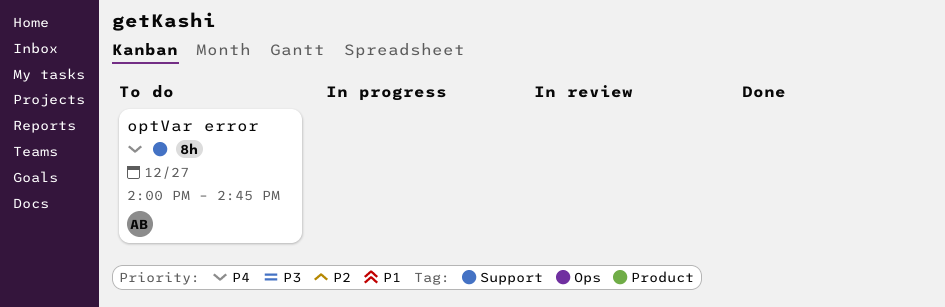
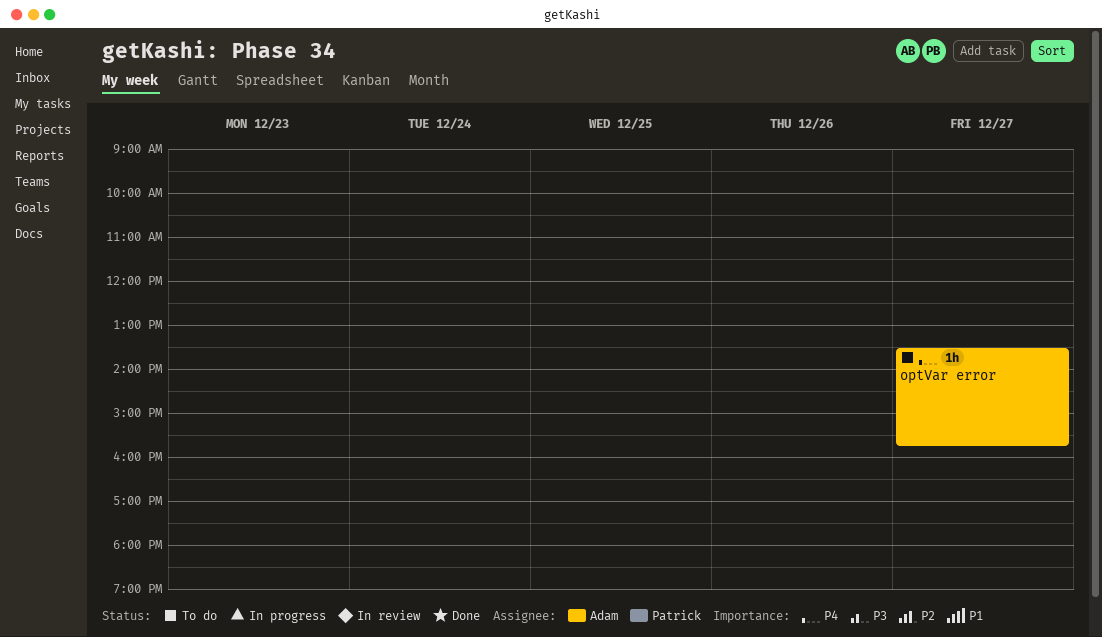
optVar error, estimate: 8h -> 1h
optVar error, begins: 14:00 -> 13:30
optVar error, ends: 14:45 -> 15:45

